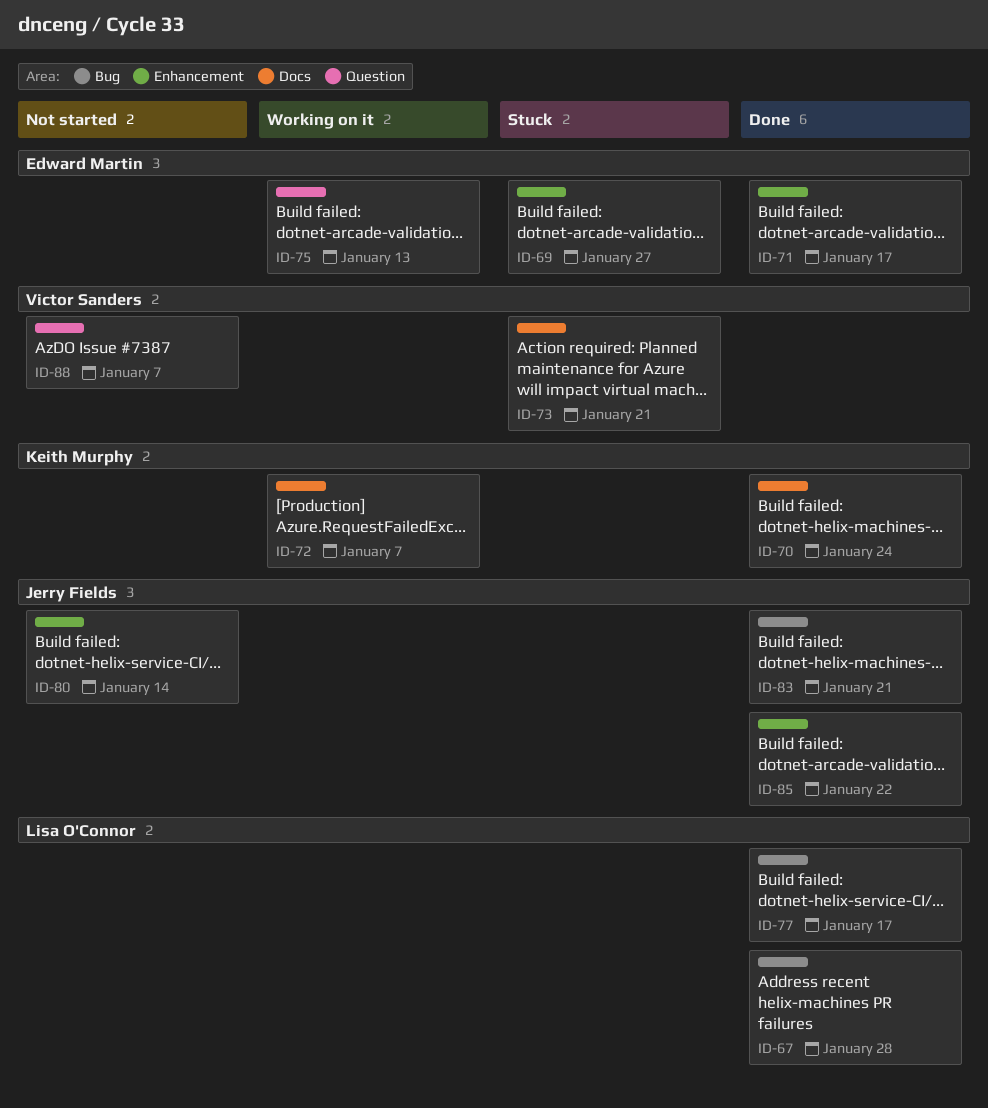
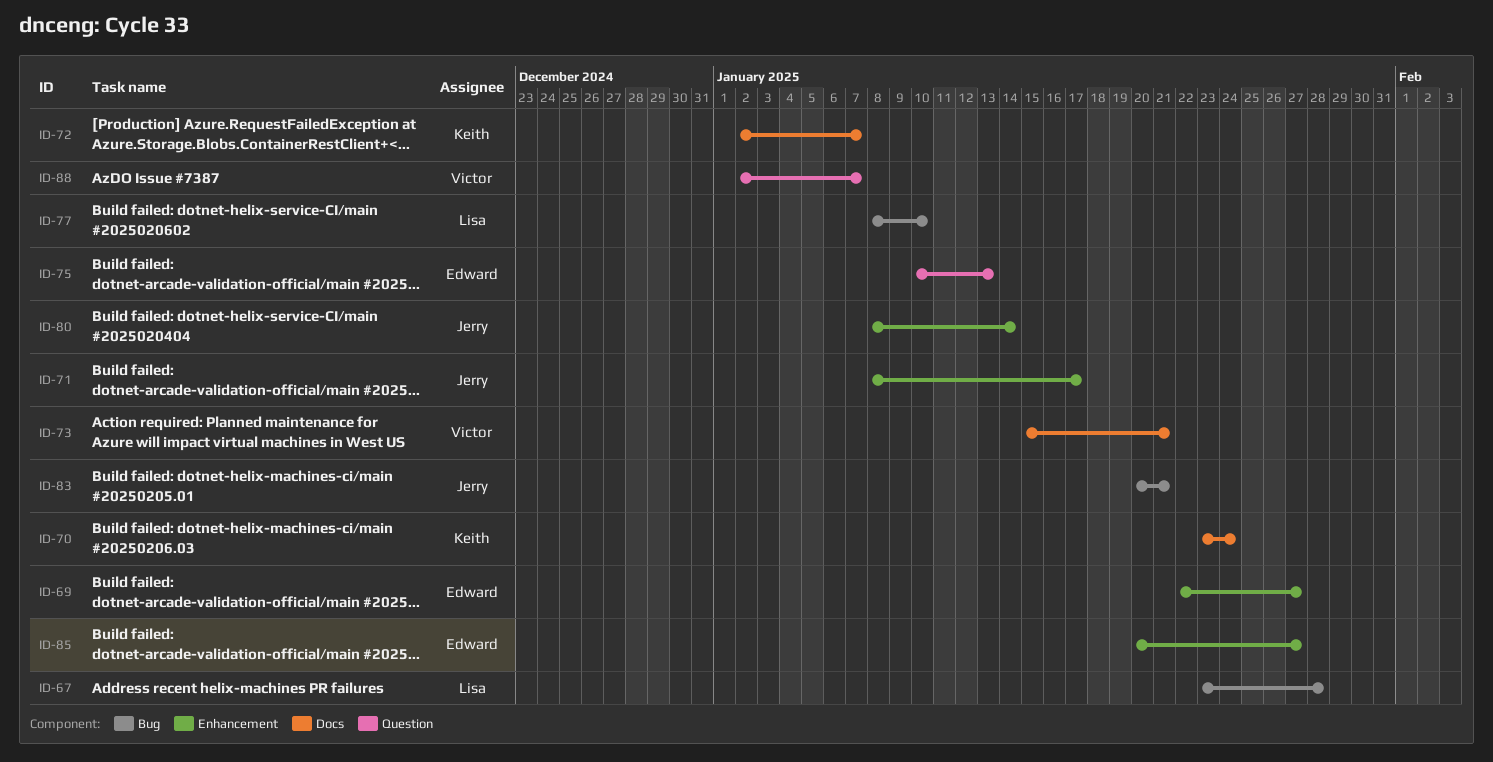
ID-71, owner: Edward Martin -> Jerry Fields
ID-77, due: Jan 17 -> Jan 10
ID-85, owner: Jerry Fields -> Edward Martin
ID-85, due: Jan 22 -> Jan 27

